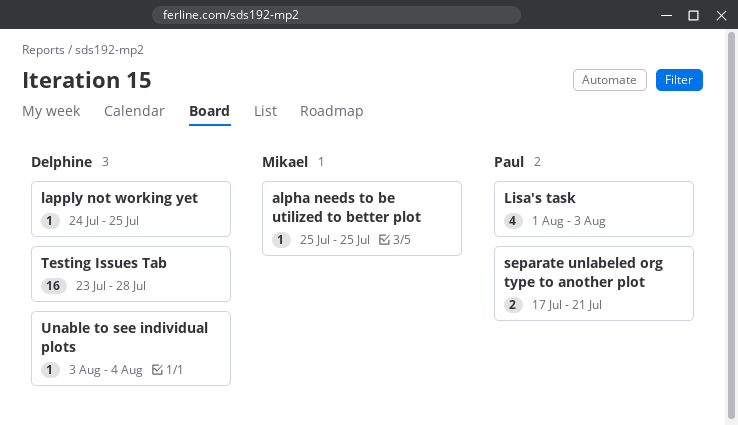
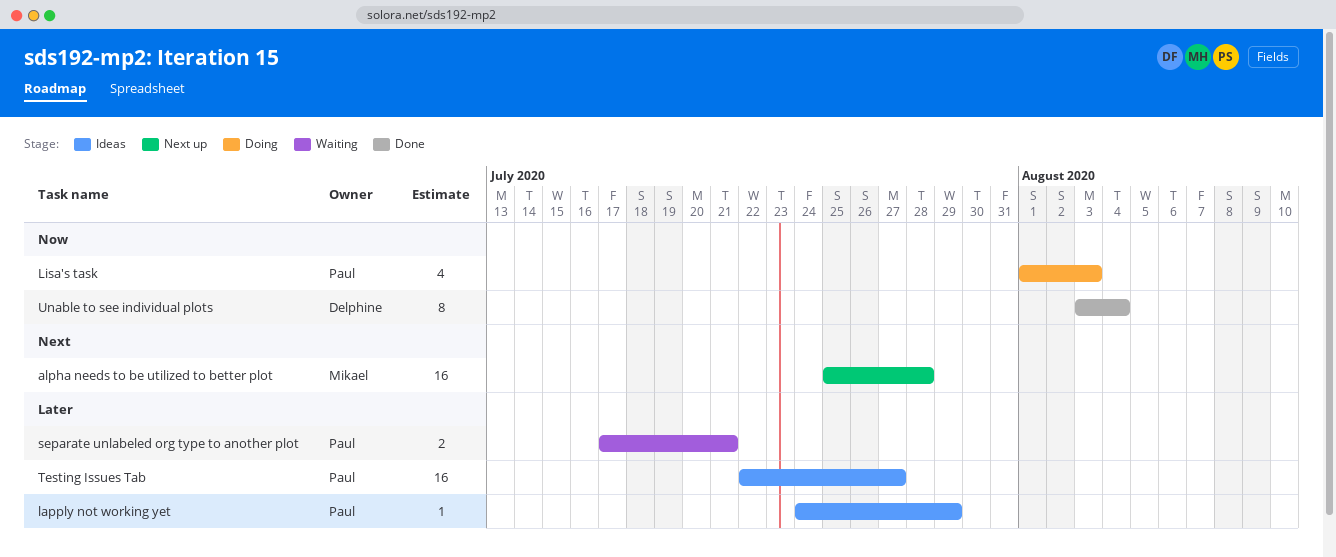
alpha needs to be utilized to better plot, estimate: 1 -> 16
alpha needs to be utilized to better plot, due: Jul 25 -> Jul 28
lapply not working yet, owner: Delphine -> Paul
lapply not working yet, due: Jul 25 -> Jul 29
Testing Issues Tab, owner: Delphine -> Paul
Testing Issues Tab, start: Jul 23 -> Jul 22
Testing Issues Tab, due: Jul 28 -> Jul 27
Unable to see individual plots, estimate: 1 -> 8

